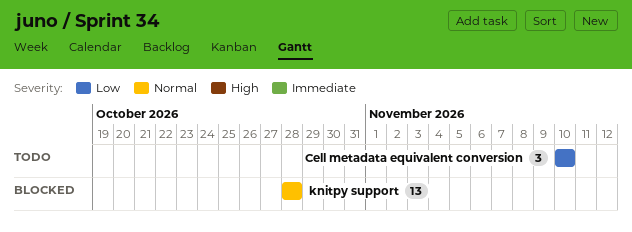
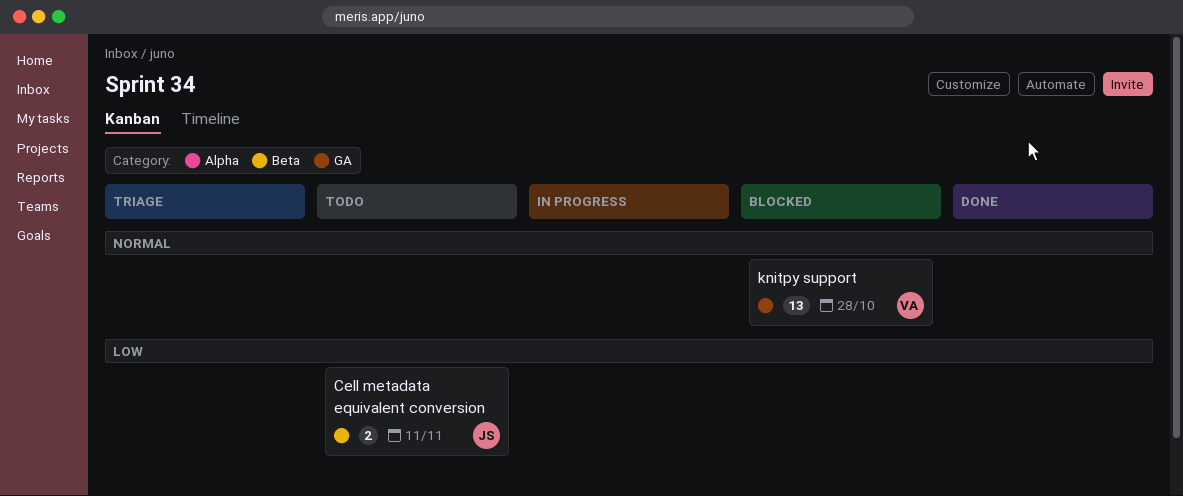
Cell metadata equivalent conversion, estimate: 3 -> 2
Cell metadata equivalent conversion, due: Nov 10 -> Nov 11

